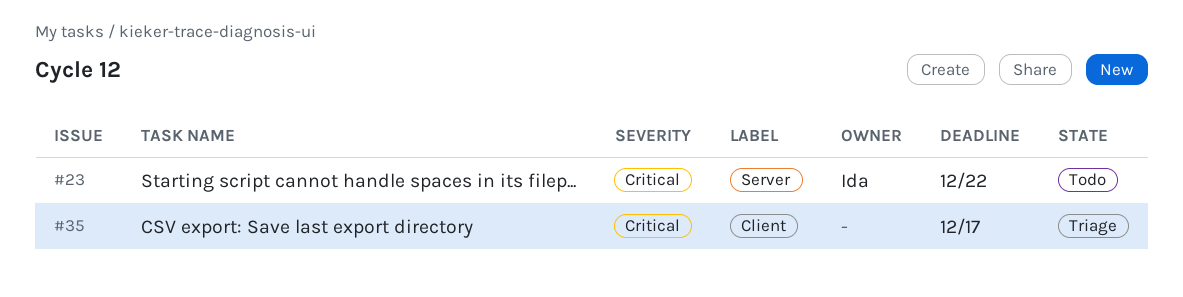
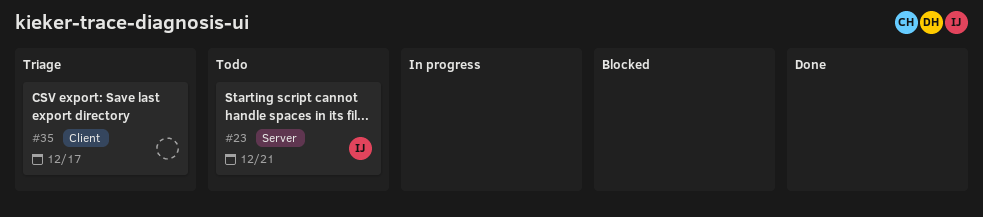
#23, due: Dec 22 -> Dec 21

